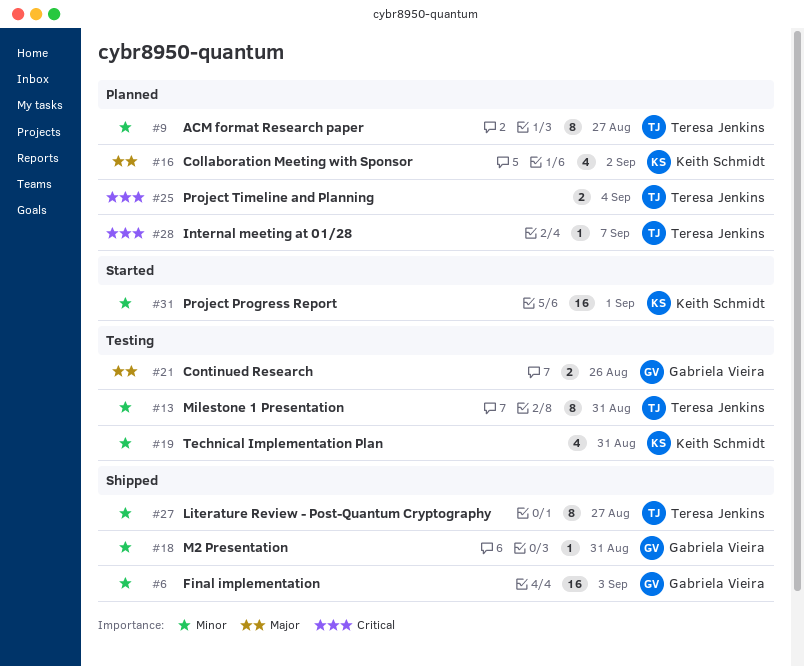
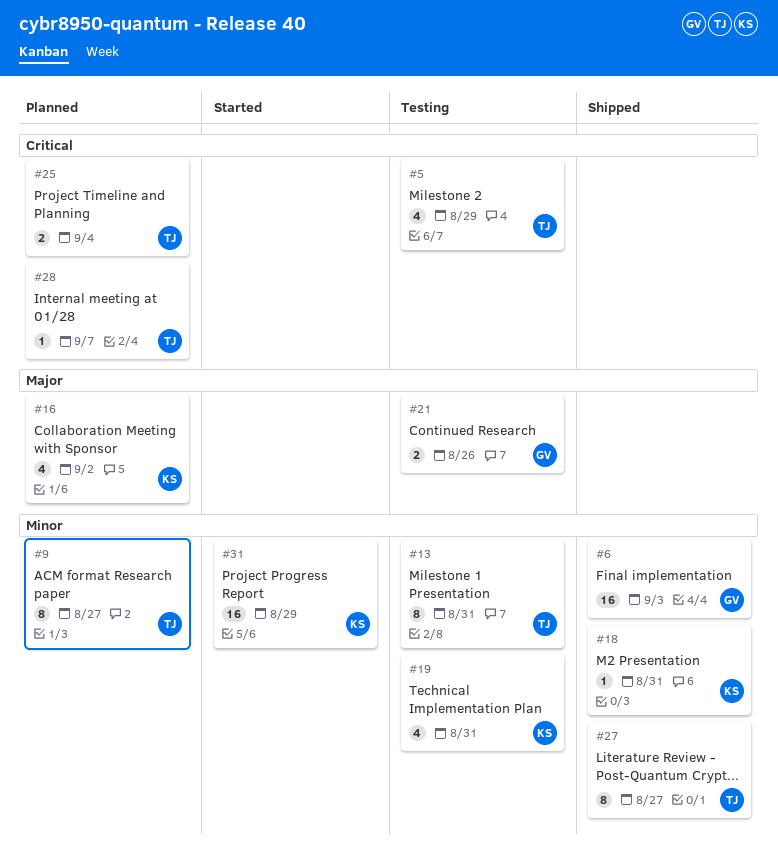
#5: none -> present
#18, owner: Gabriela Vieira -> Keith Schmidt
#31, due: Sep 1 -> Aug 29

